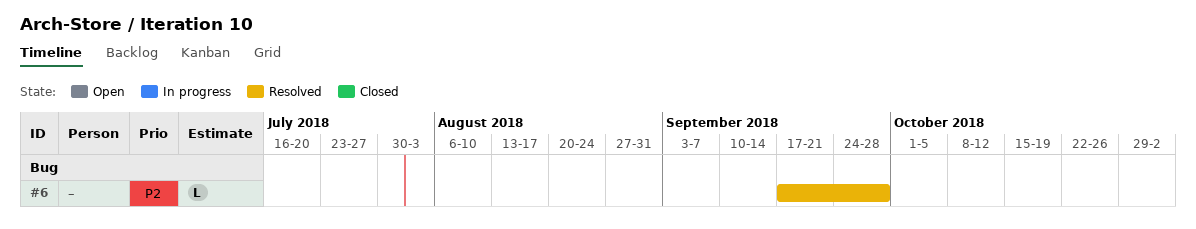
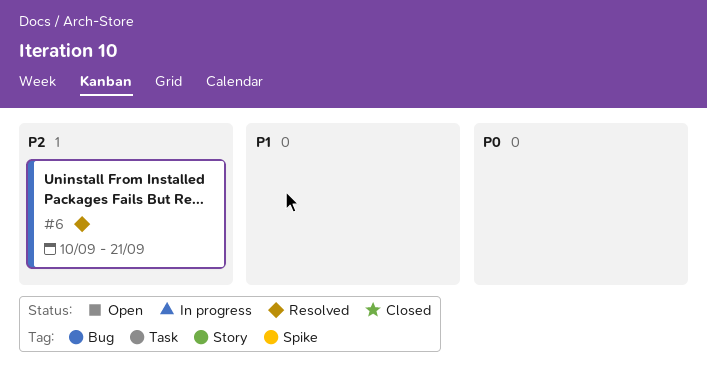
#6, start: Sep 17 -> Sep 10
#6, due: Sep 28 -> Sep 21

